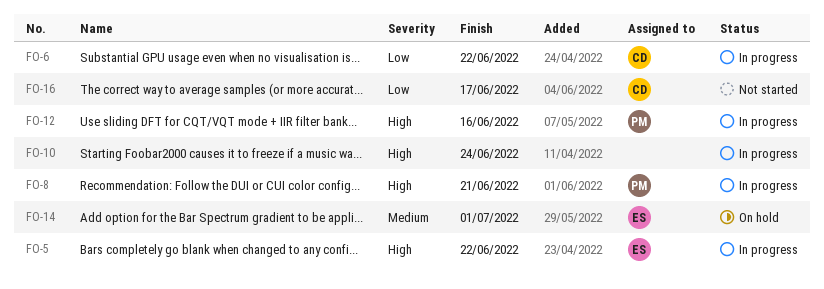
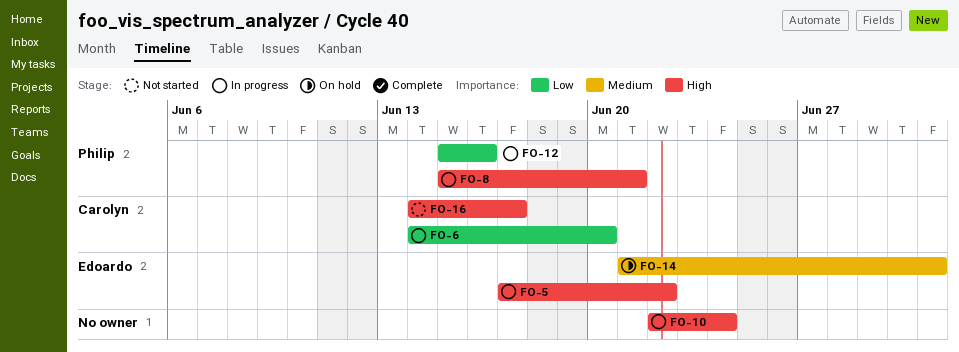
FO-6, due: Jun 22 -> Jun 20
FO-12, priority: High -> Low
FO-16, priority: Low -> High

